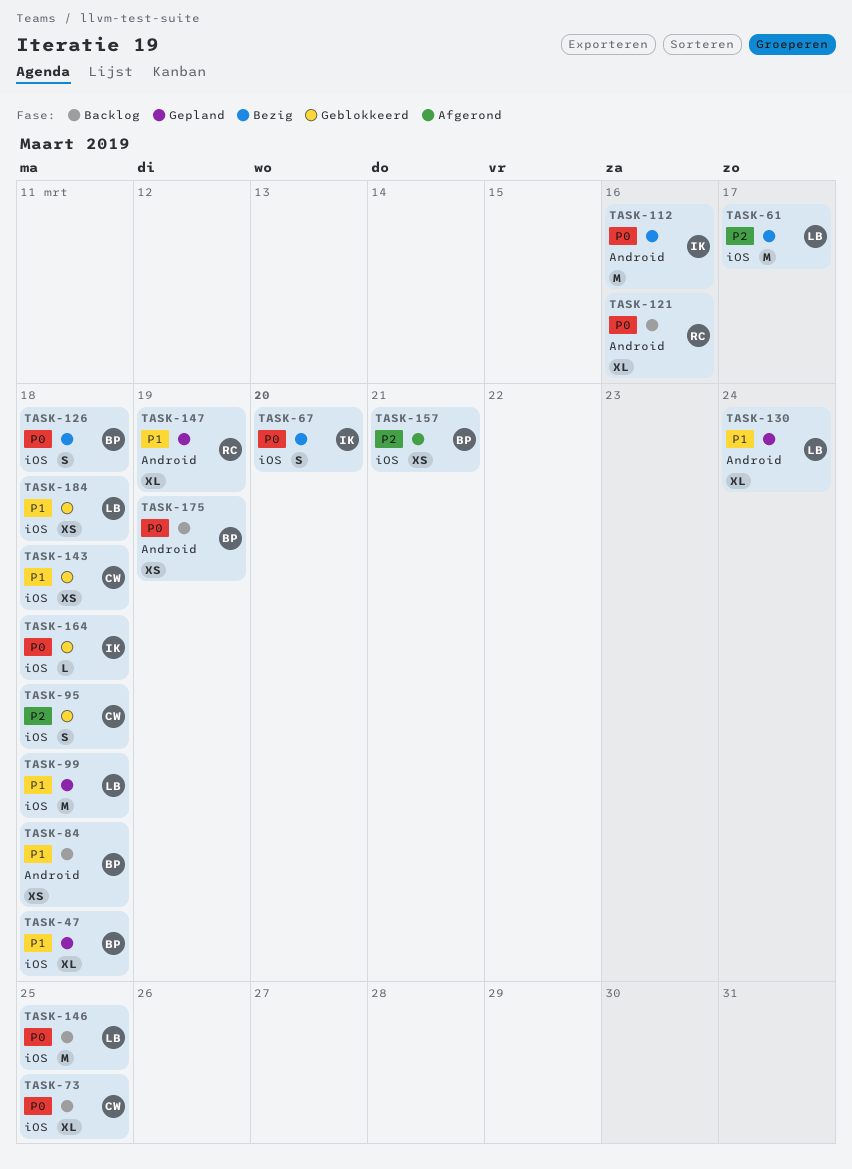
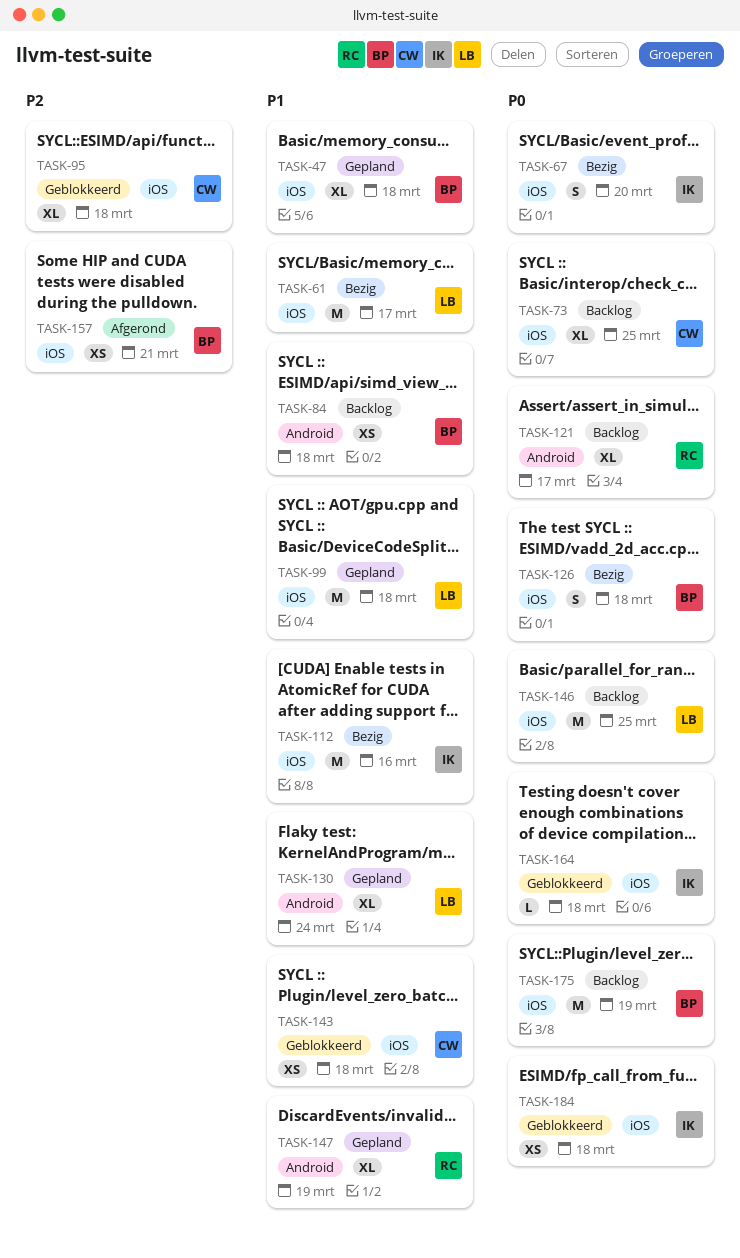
TASK-61, priority: P2 -> P1
TASK-95, estimate: S -> XL
TASK-112, priority: P0 -> P1
TASK-112, label: Android -> iOS
TASK-121, due: Mar 16 -> Mar 17
TASK-175, label: Android -> iOS
TASK-175, estimate: XS -> M
TASK-184, owner: LB -> IK
TASK-184, priority: P1 -> P0

